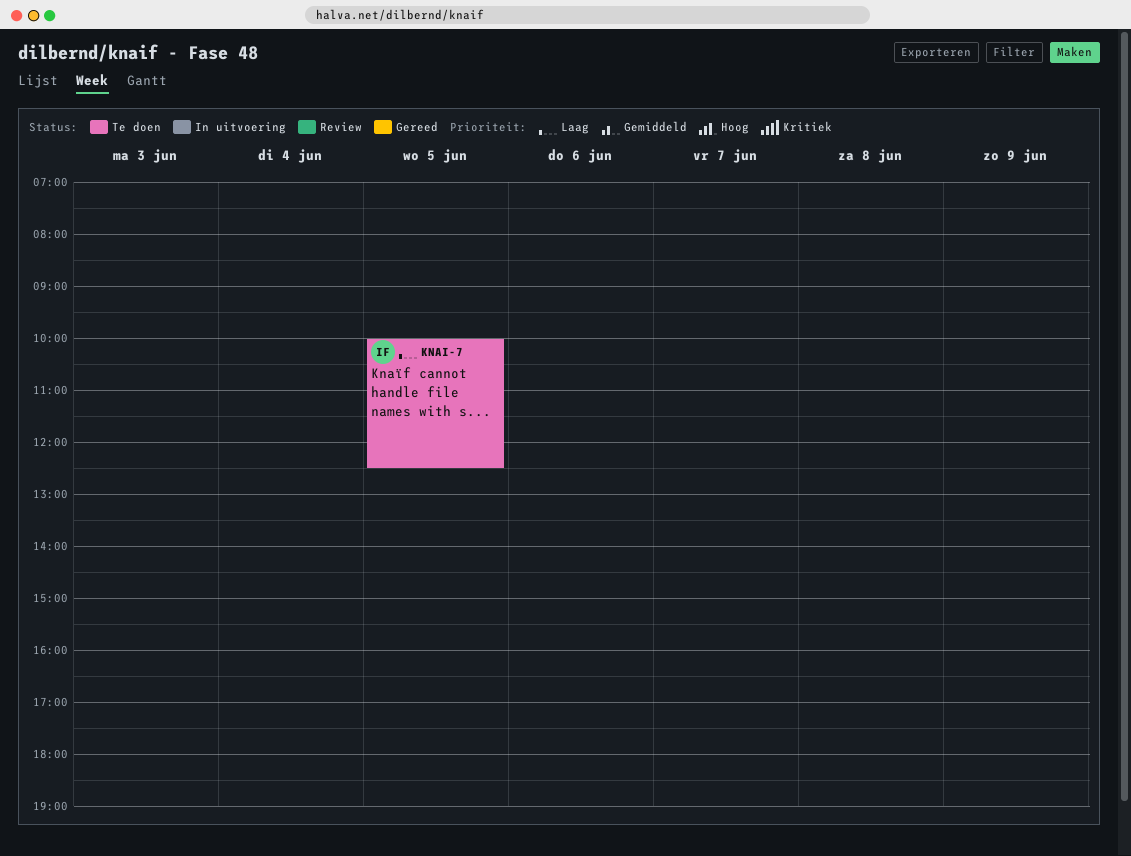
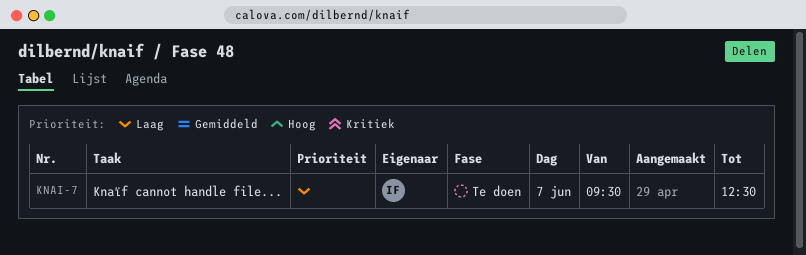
KNAI-7, day: Jun 5 -> Jun 7
KNAI-7, begins: 10:00 -> 09:30

